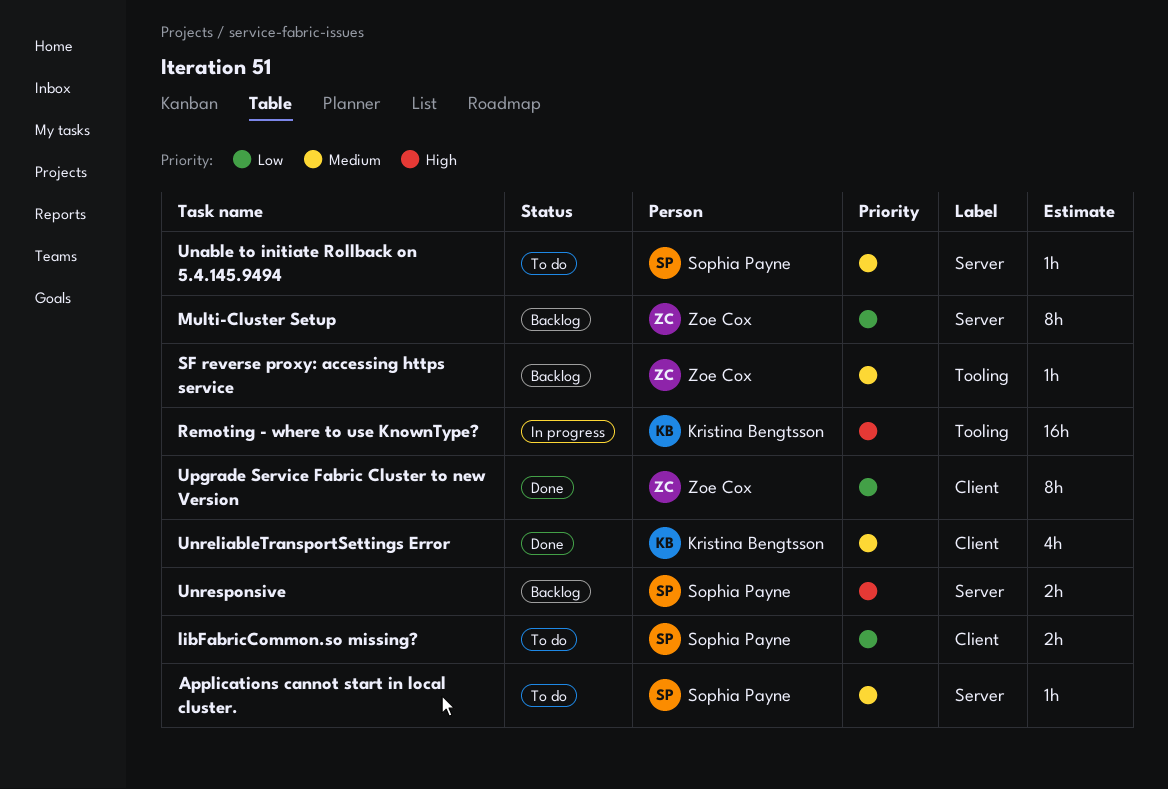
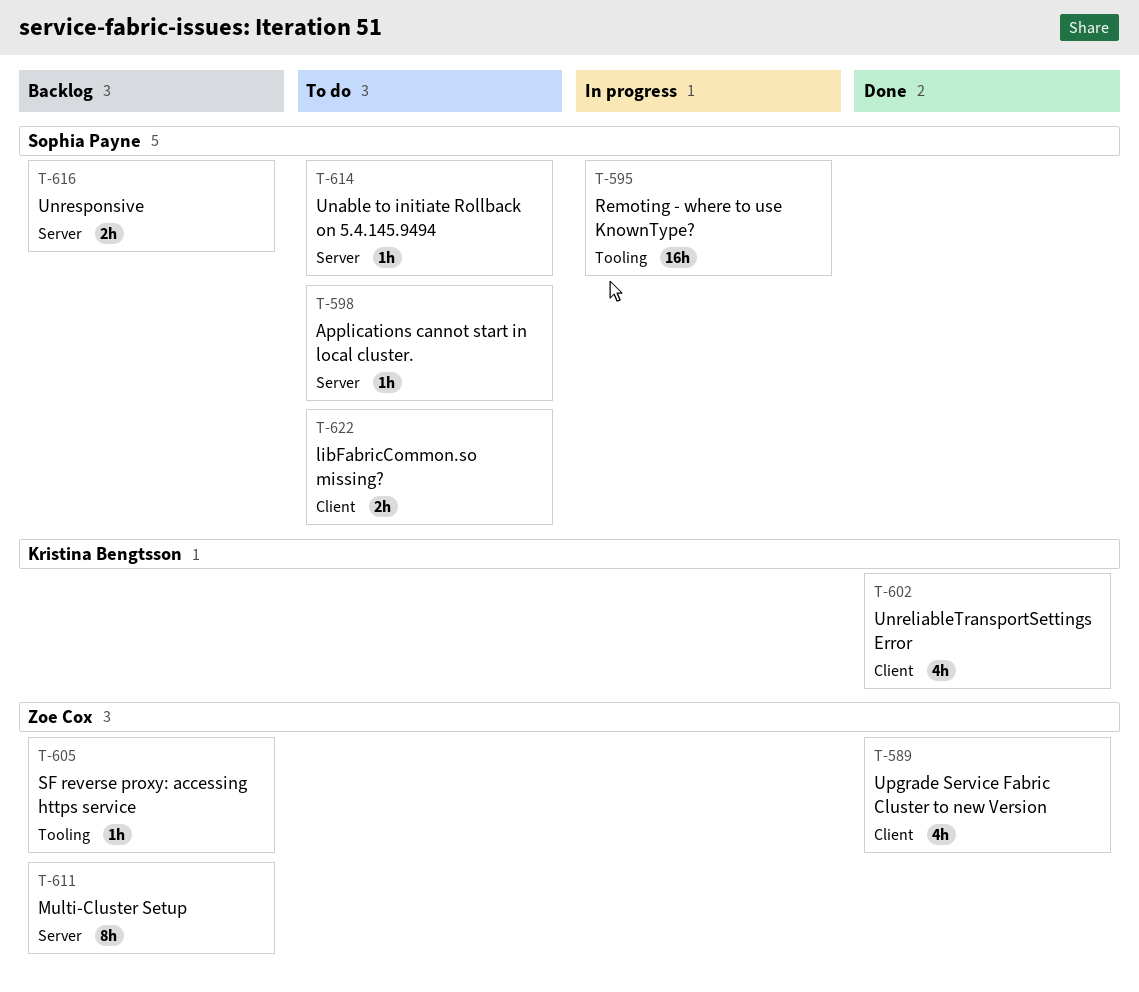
Remoting - where to use KnownType?, owner: Kristina Bengtsson -> Sophia Payne
Upgrade Service Fabric Cluster to new Version, estimate: 8h -> 4h

